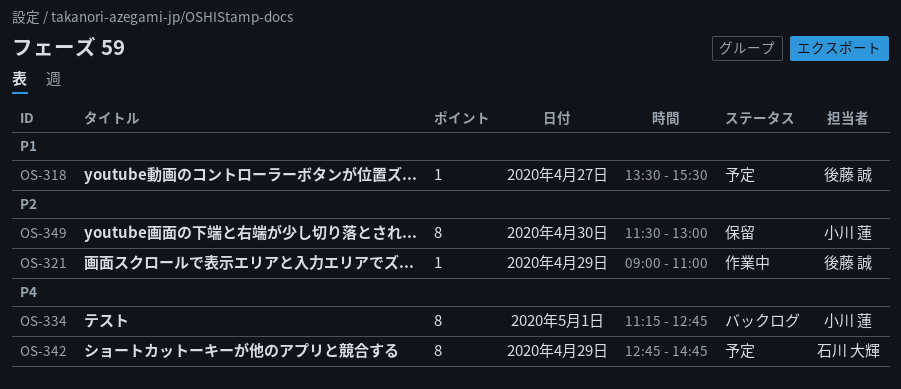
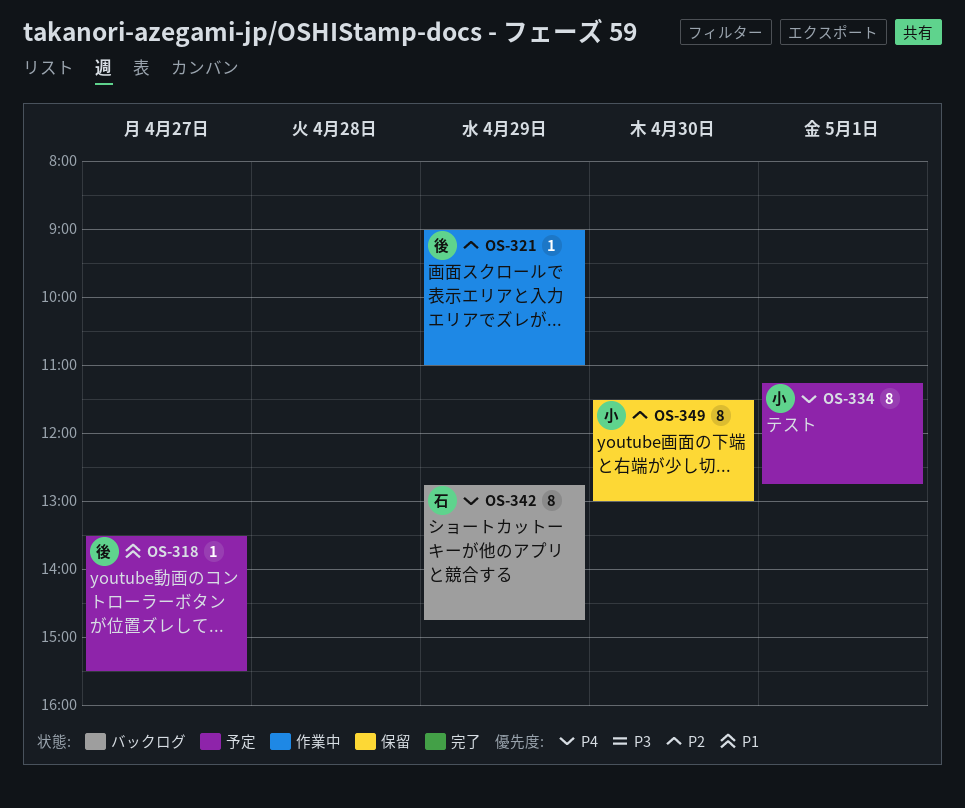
OS-334, status: バックログ -> 予定
OS-342, status: 予定 -> バックログ

